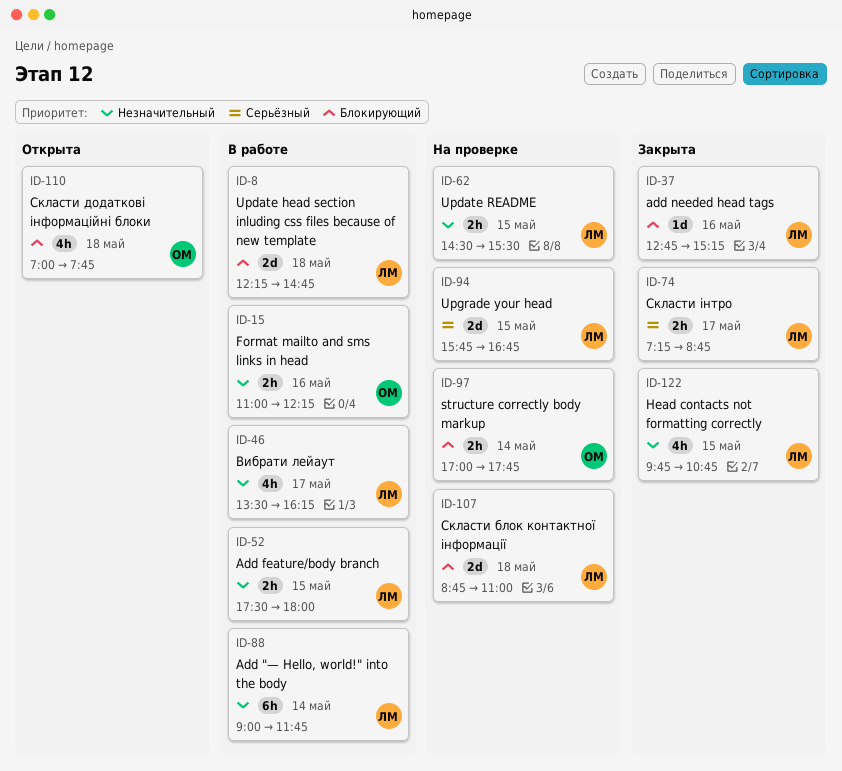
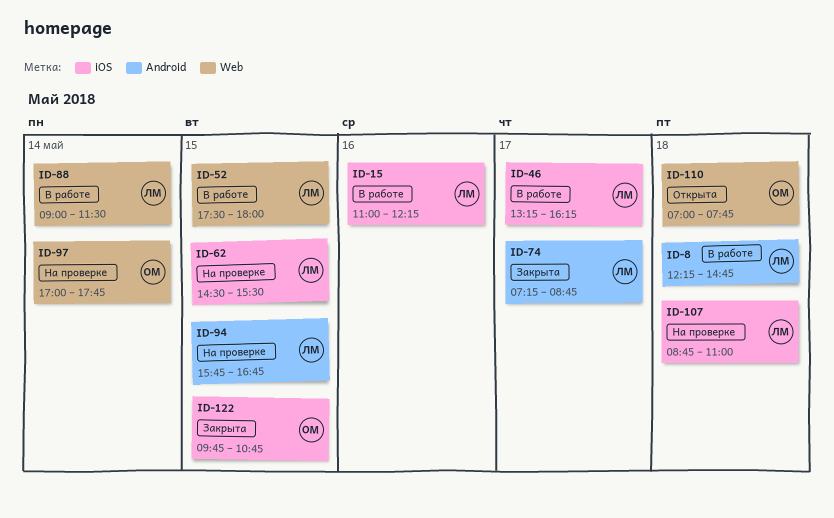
ID-15, owner: ОМ -> ЛМ
ID-37: present -> none
ID-46, begins: 13:30 -> 13:15
ID-88, ends: 11:45 -> 11:30
ID-122, owner: ЛМ -> ОМ

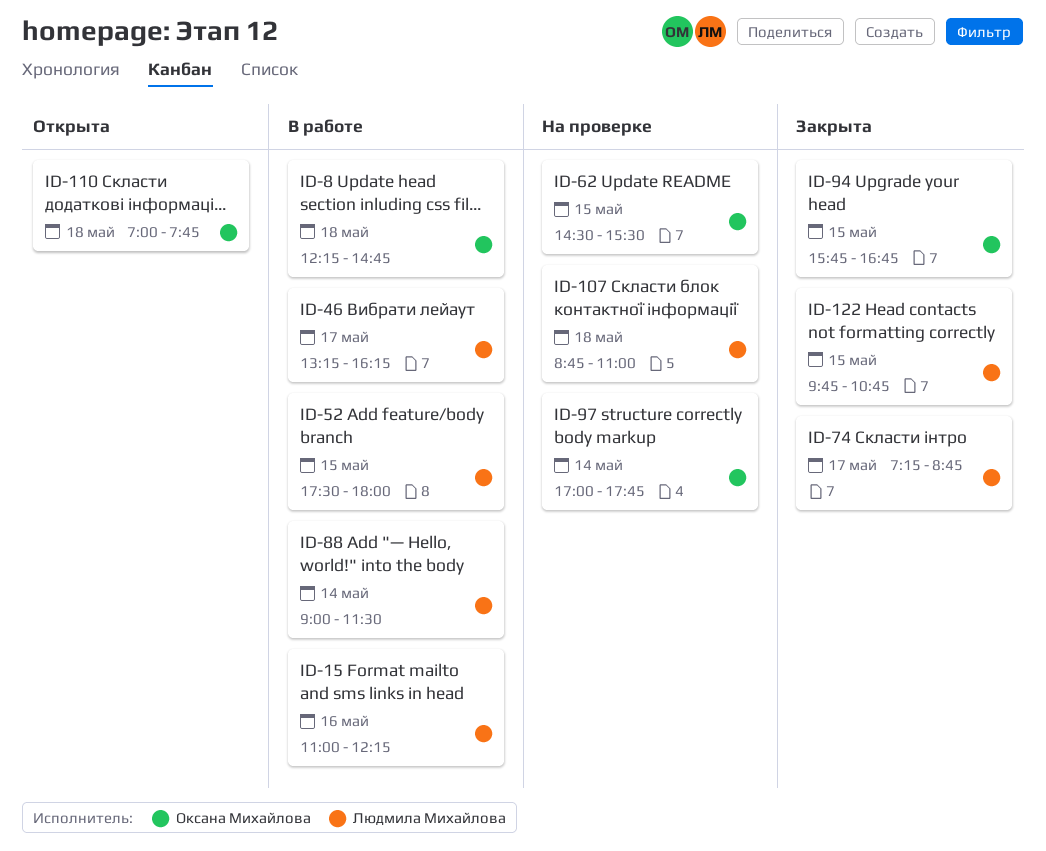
ID-8, owner: Людмила Михайлова -> Оксана Михайлова
ID-62, owner: Людмила Михайлова -> Оксана Михайлова
ID-94, status: На проверке -> Закрыта
ID-94, owner: Людмила Михайлова -> Оксана Михайлова
ID-122, owner: Оксана Михайлова -> Людмила Михайлова

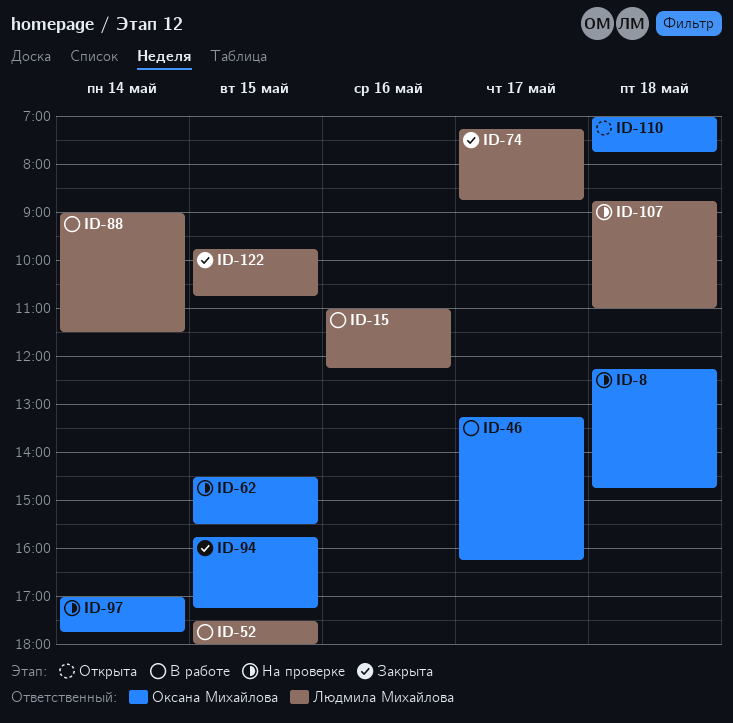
ID-8, status: В работе -> На проверке
ID-46, owner: Людмила Михайлова -> Оксана Михайлова
ID-94, ends: 16:45 -> 17:15

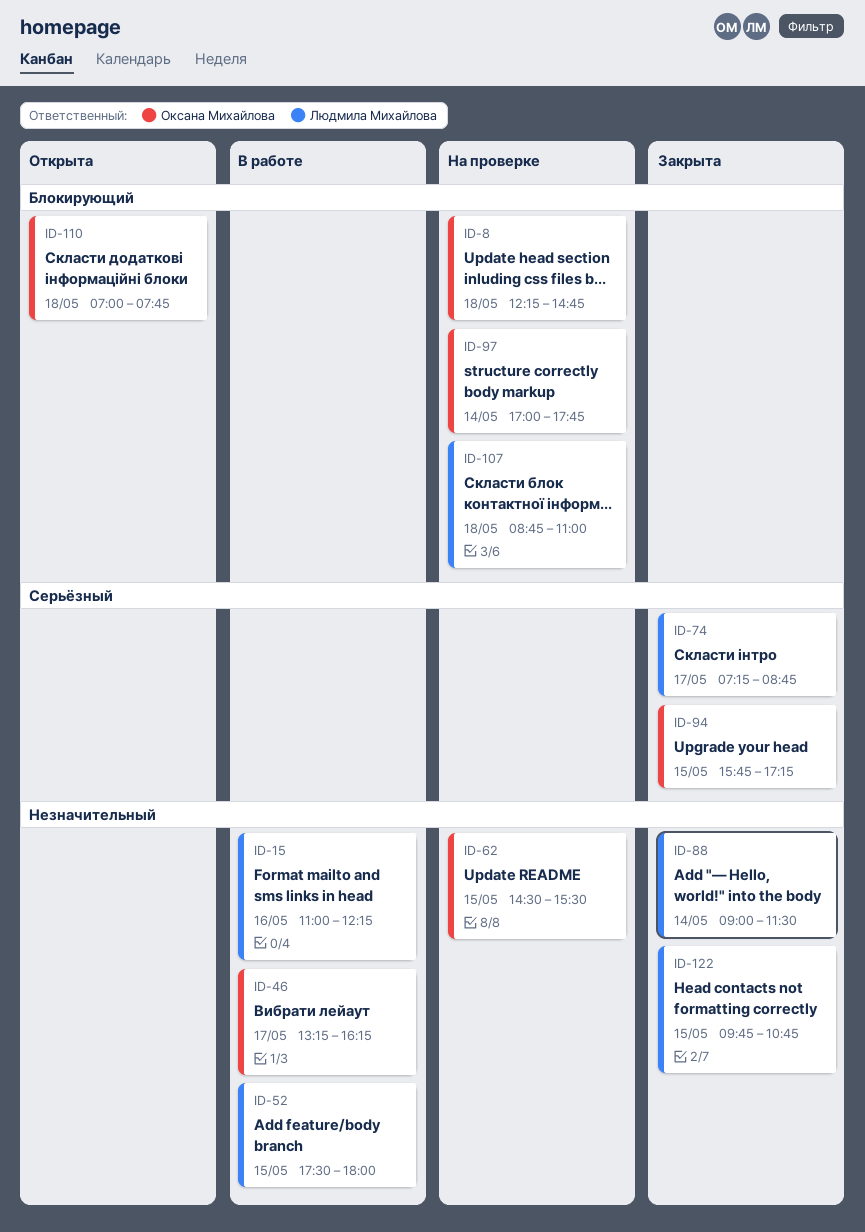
ID-88, status: В работе -> Закрыта

